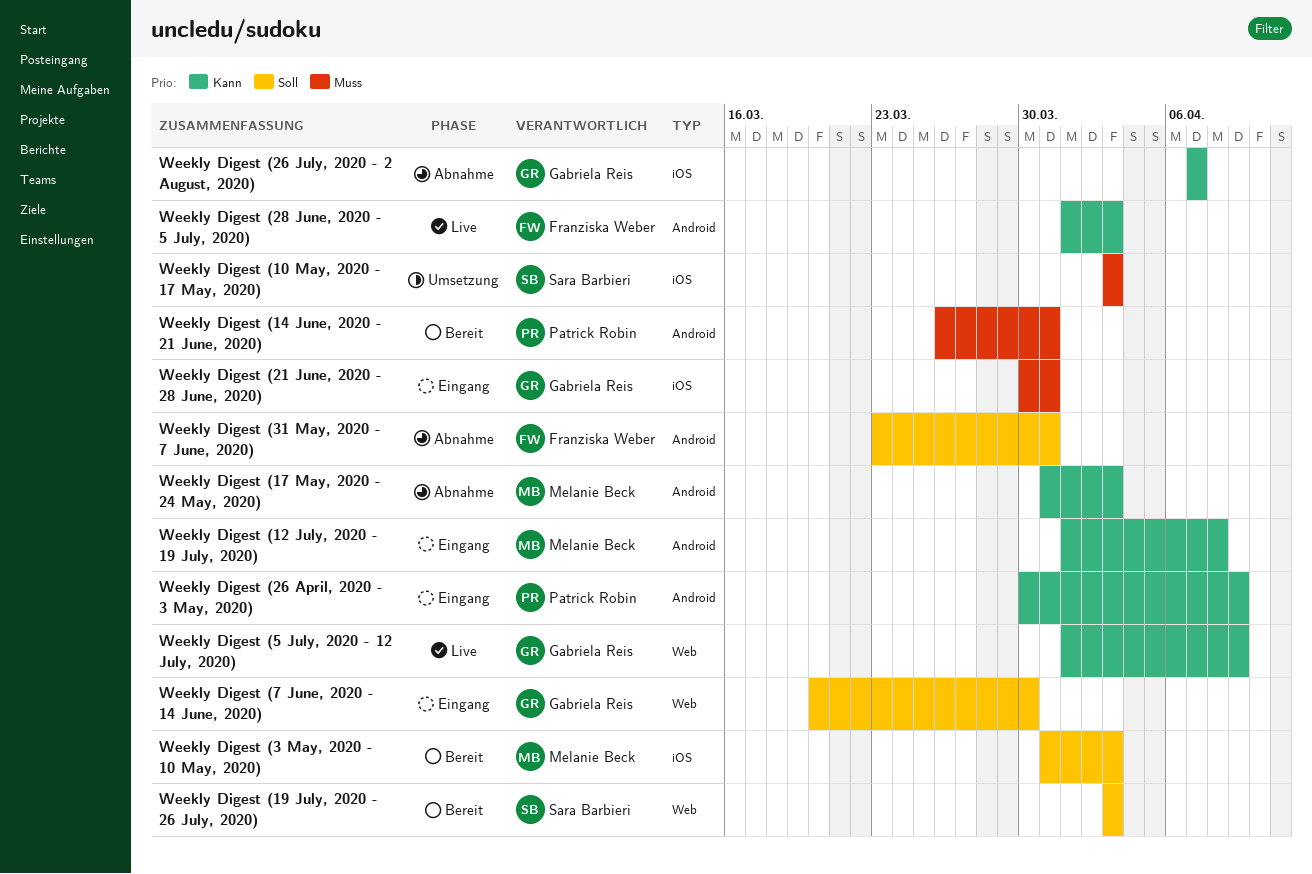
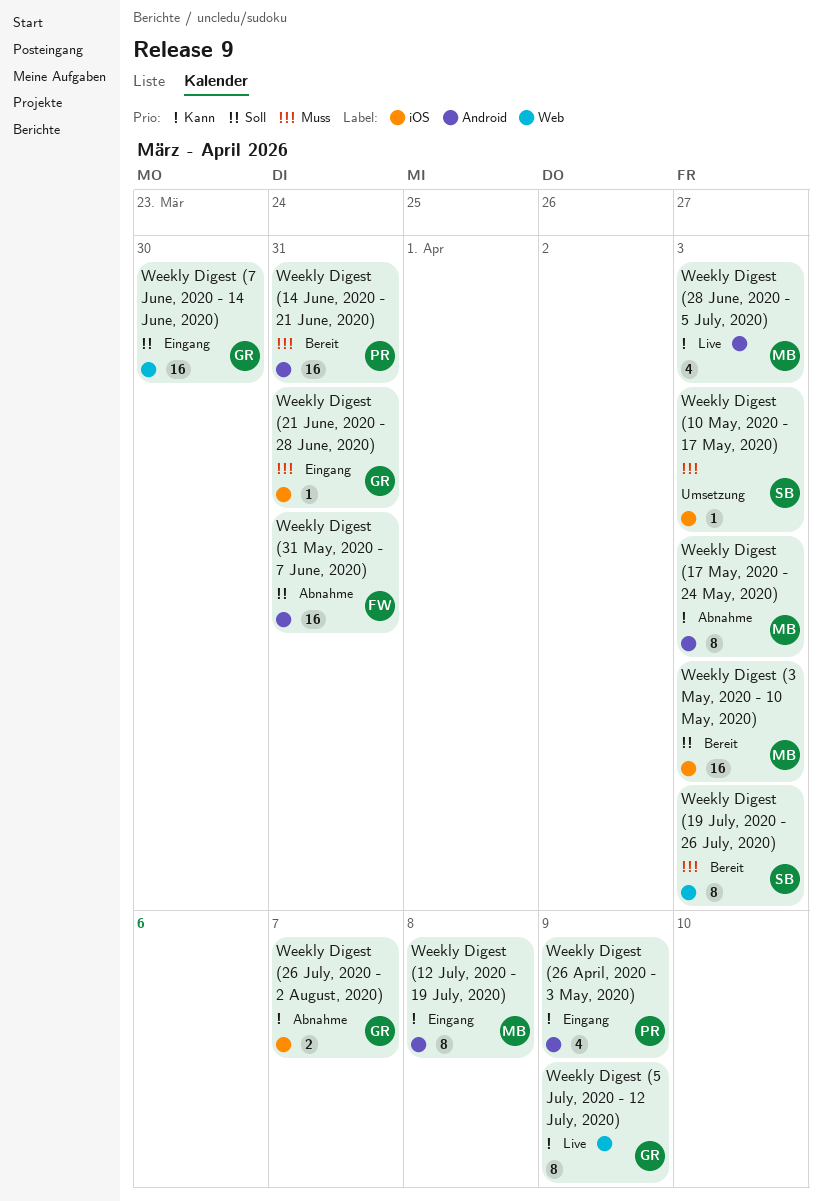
Weekly Digest (19 July, 2020 - 26 July, 2020), priority: Soll -> Muss
Weekly Digest (28 June, 2020 - 5 July, 2020), owner: Franziska Weber -> Melanie Beck

